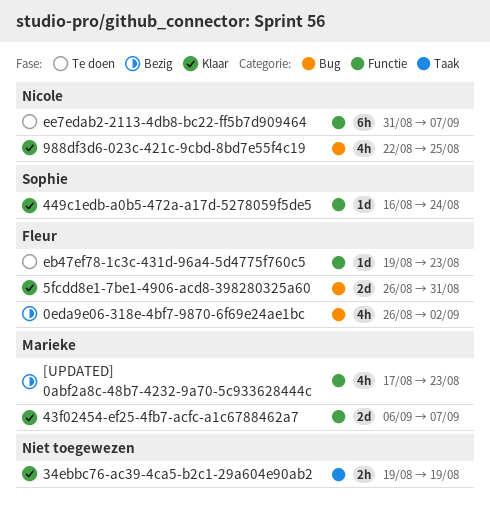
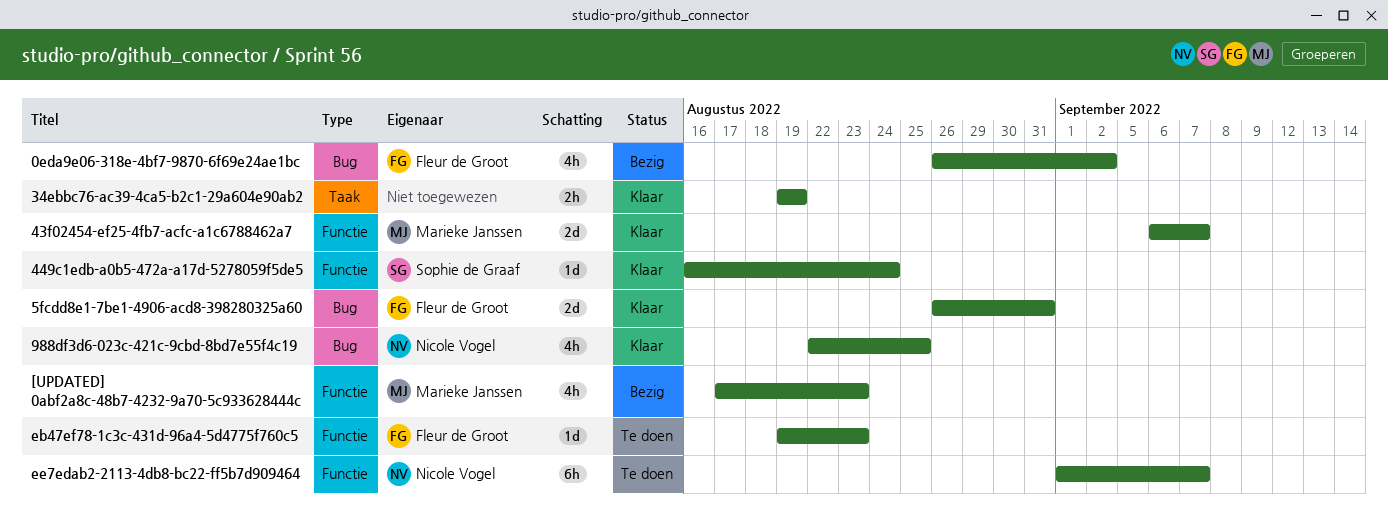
ee7edab2-2113-4db8-bc22-ff5b7d909464, start: Aug 31 -> Sep 1

